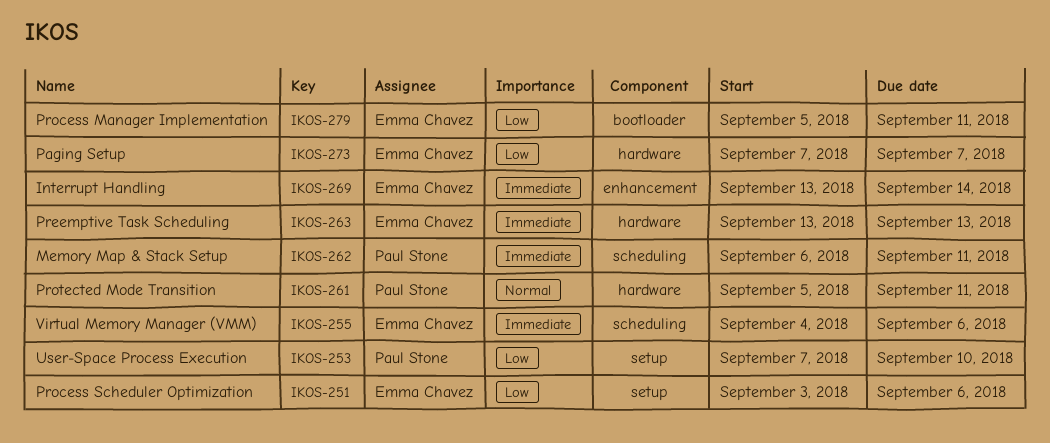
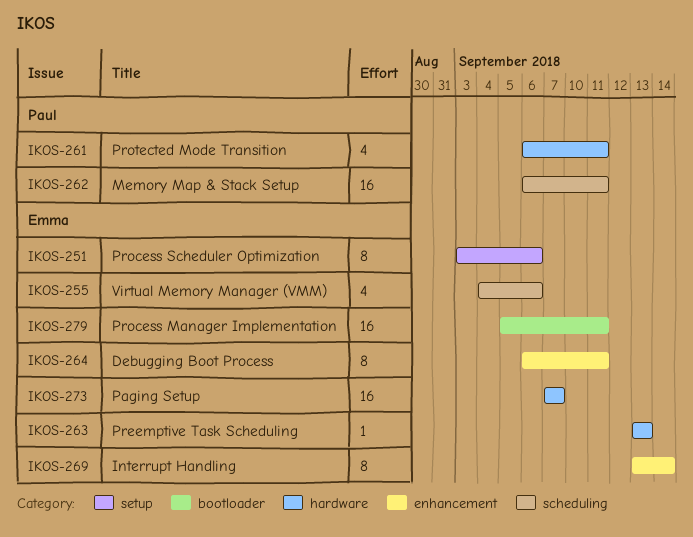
IKOS-253: present -> none
IKOS-261, start: Sep 5 -> Sep 6
IKOS-264: none -> present

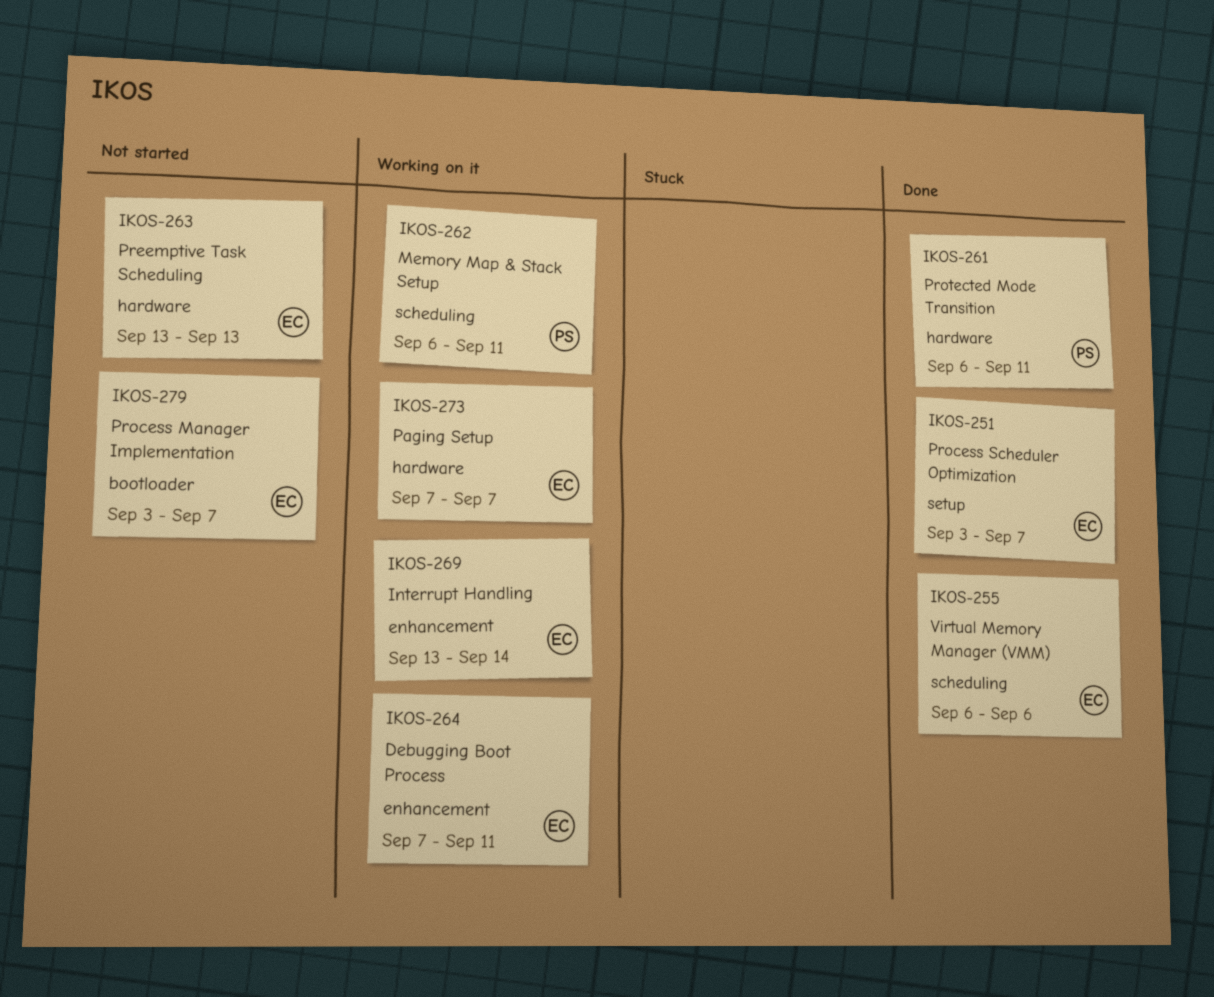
IKOS-251, due: Sep 6 -> Sep 7
IKOS-255, start: Sep 4 -> Sep 6
IKOS-264, start: Sep 6 -> Sep 7
IKOS-279, start: Sep 5 -> Sep 3
IKOS-279, due: Sep 11 -> Sep 7

